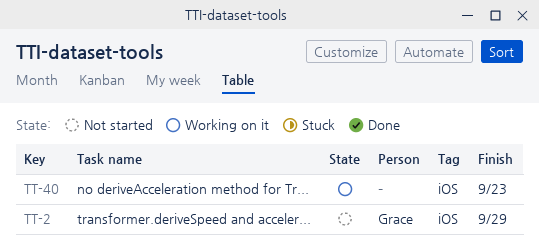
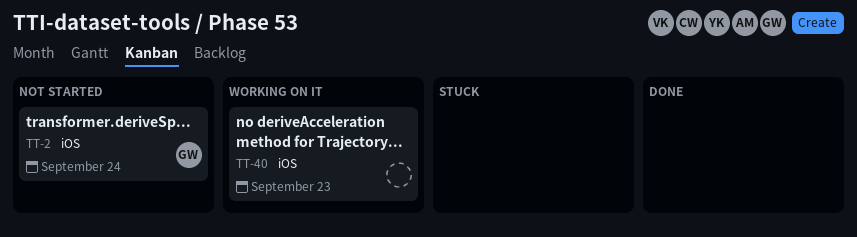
TT-2, due: Sep 29 -> Sep 24

